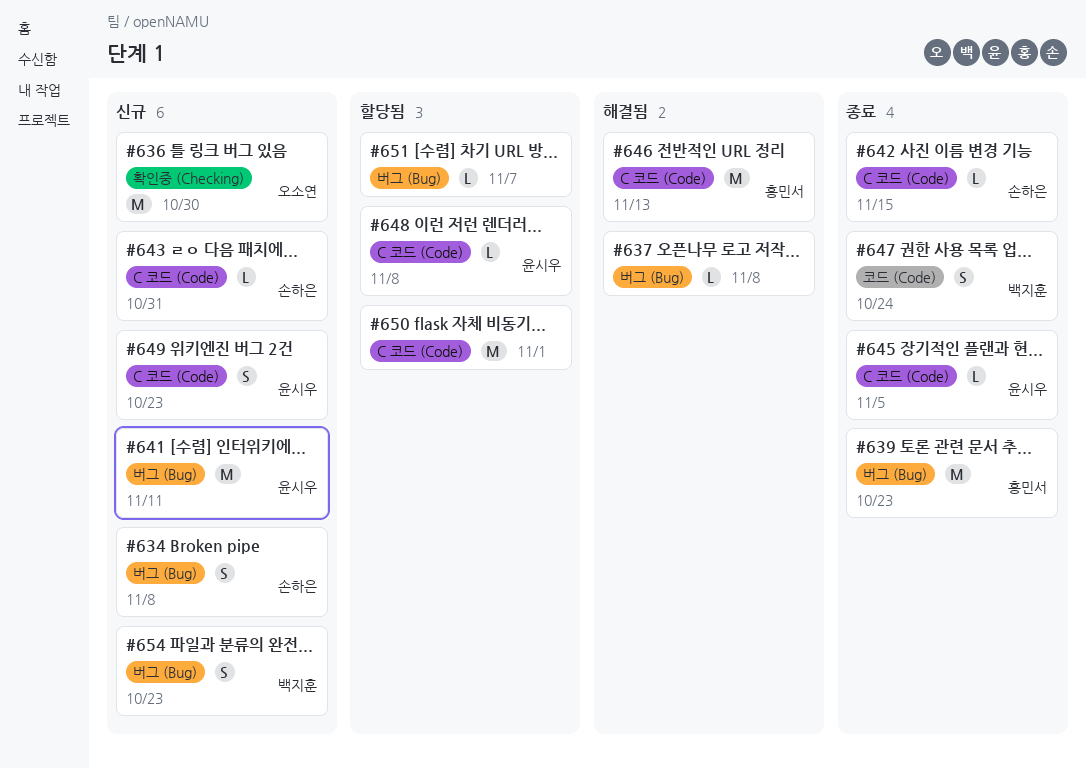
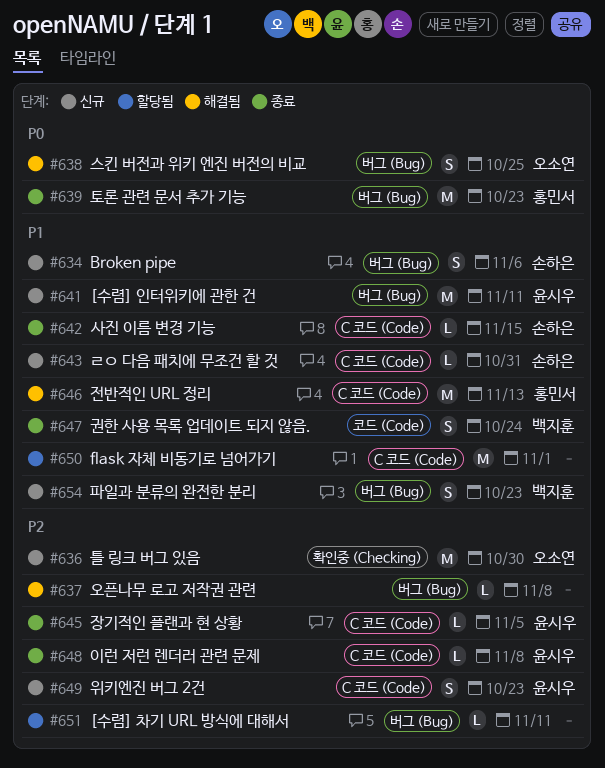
#634, due: Nov 8 -> Nov 6
#638: none -> present
#648, status: 할당됨 -> 종료
#651, due: Nov 7 -> Nov 11

